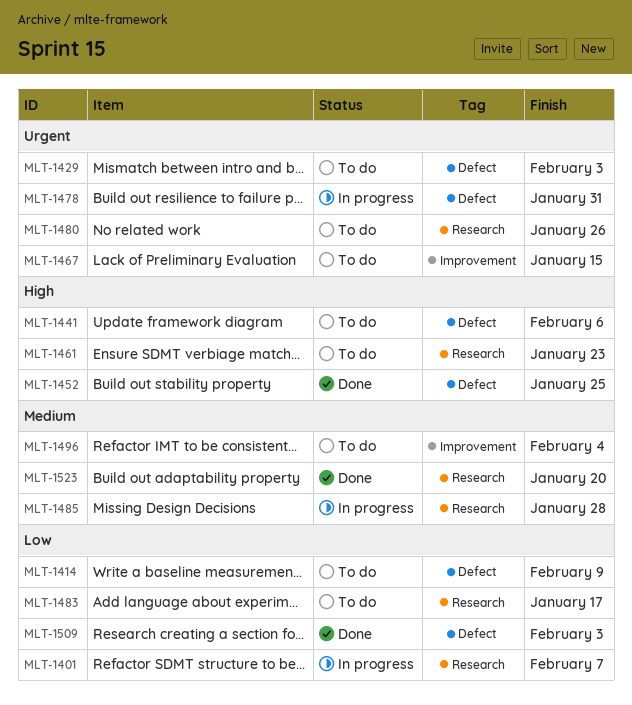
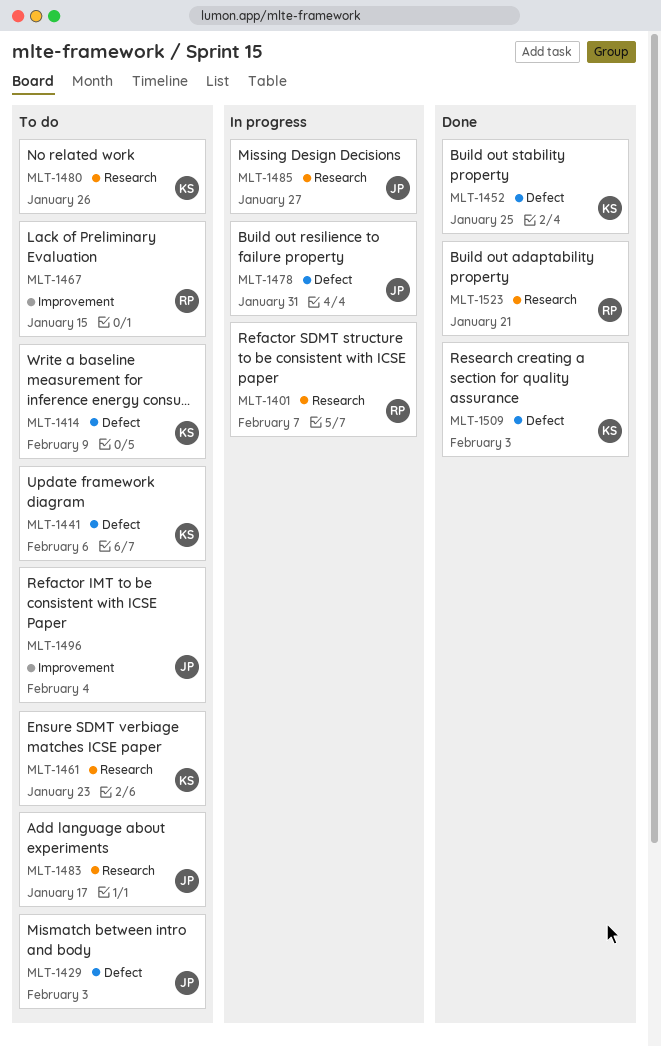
MLT-1485, due: Jan 28 -> Jan 27
MLT-1523, due: Jan 20 -> Jan 21

